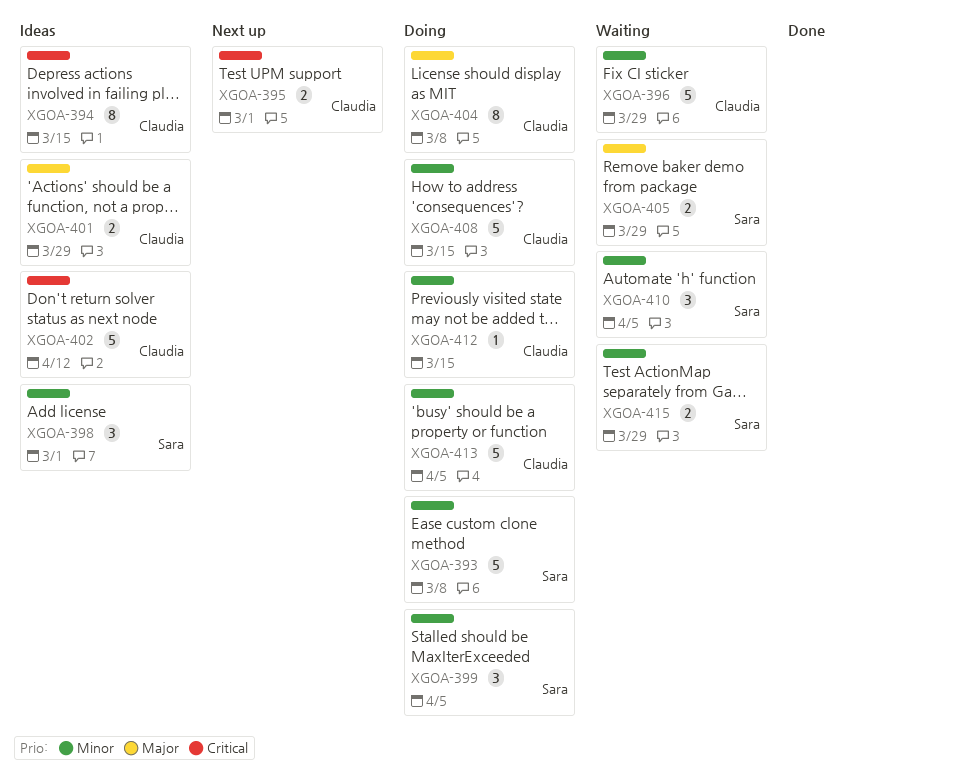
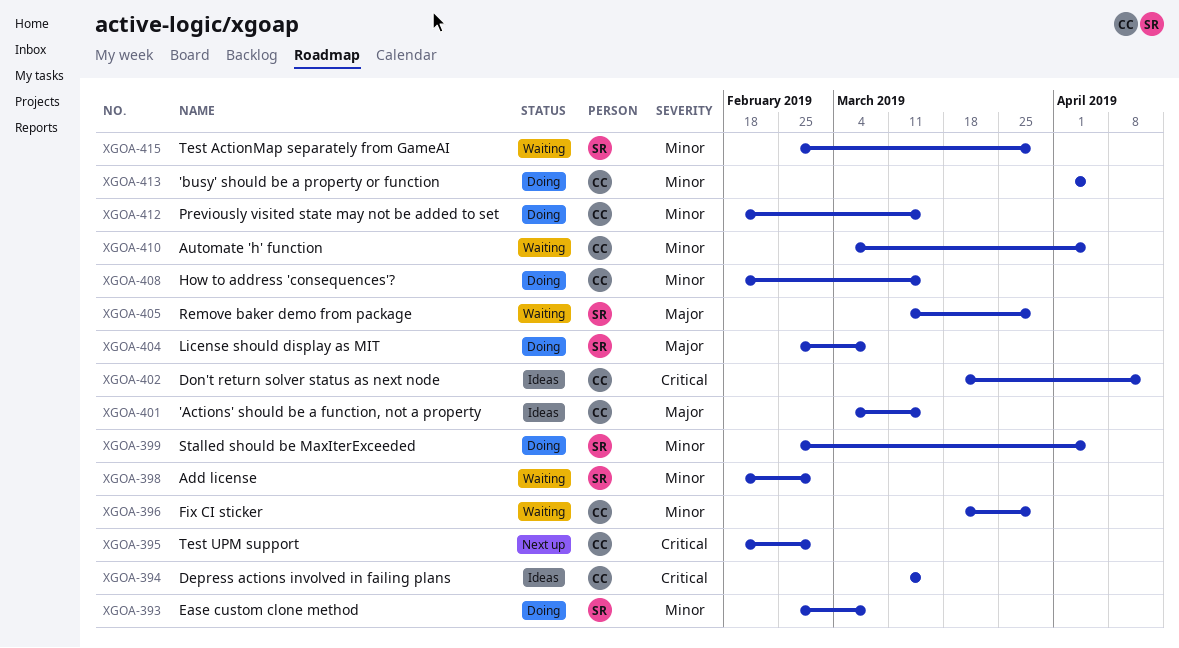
XGOA-398, status: Ideas -> Waiting
XGOA-401, due: Mar 29 -> Mar 15
XGOA-404, owner: Claudia -> Sara
XGOA-410, owner: Sara -> Claudia

